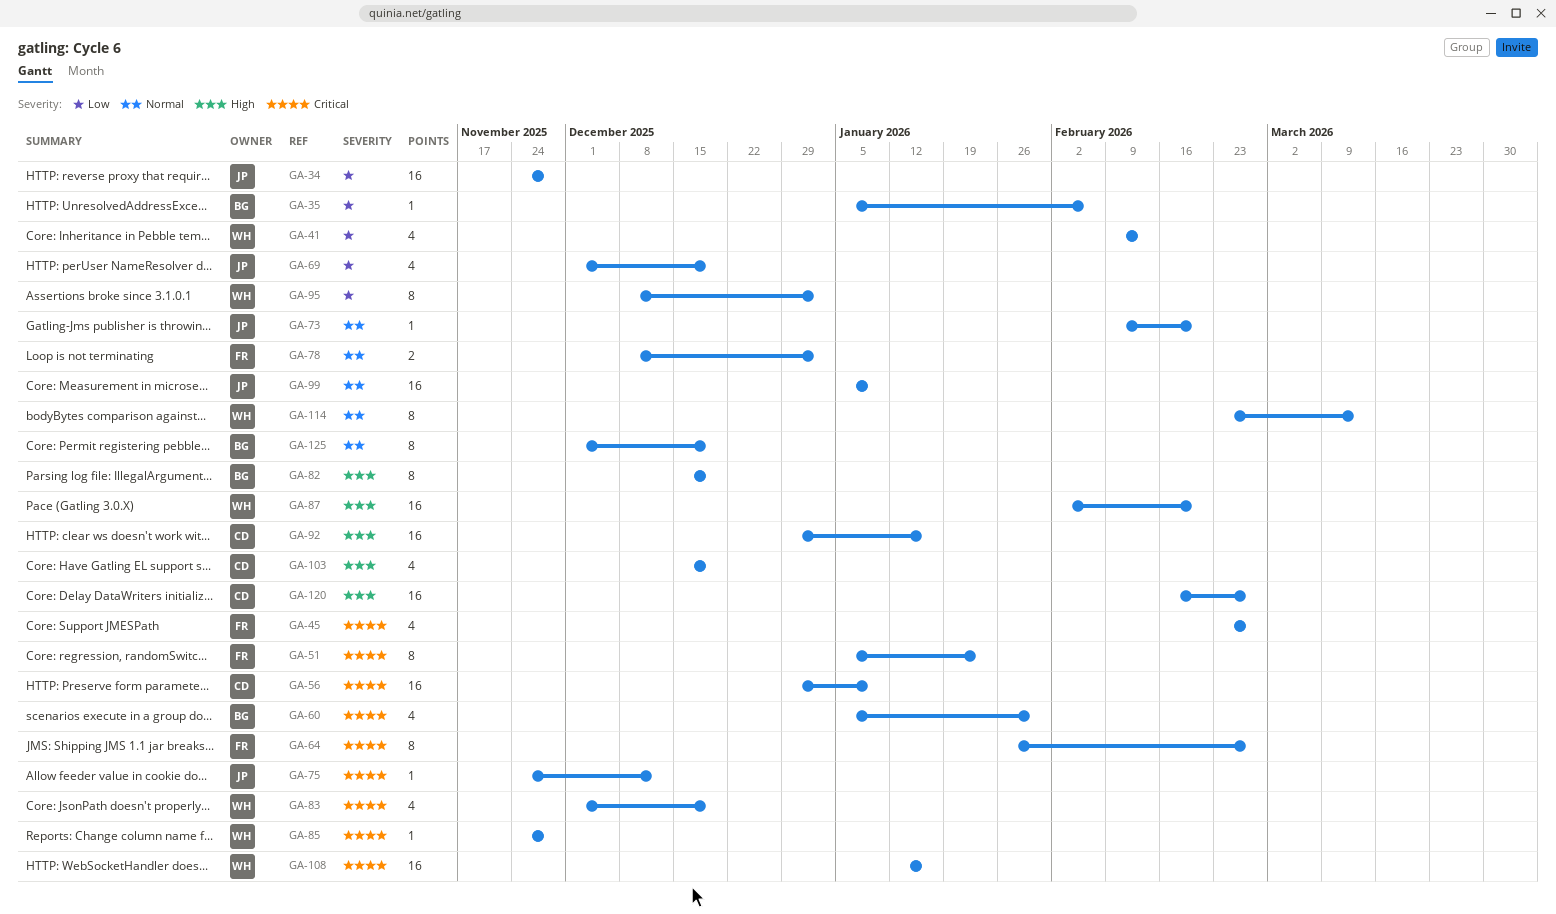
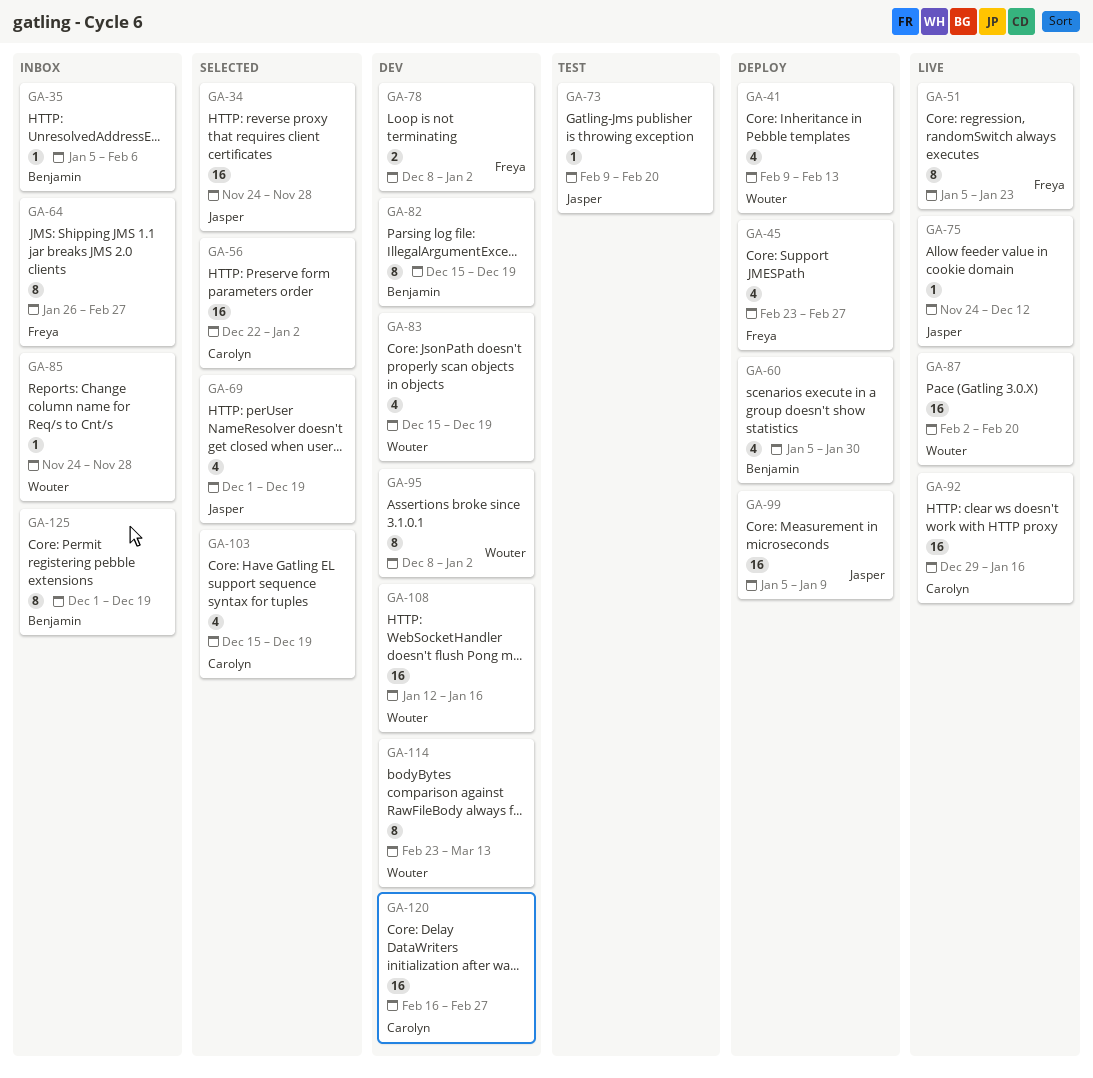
GA-56, start: Dec 29 -> Dec 22
GA-56, due: Jan 9 -> Jan 2
GA-83, start: Dec 1 -> Dec 15

